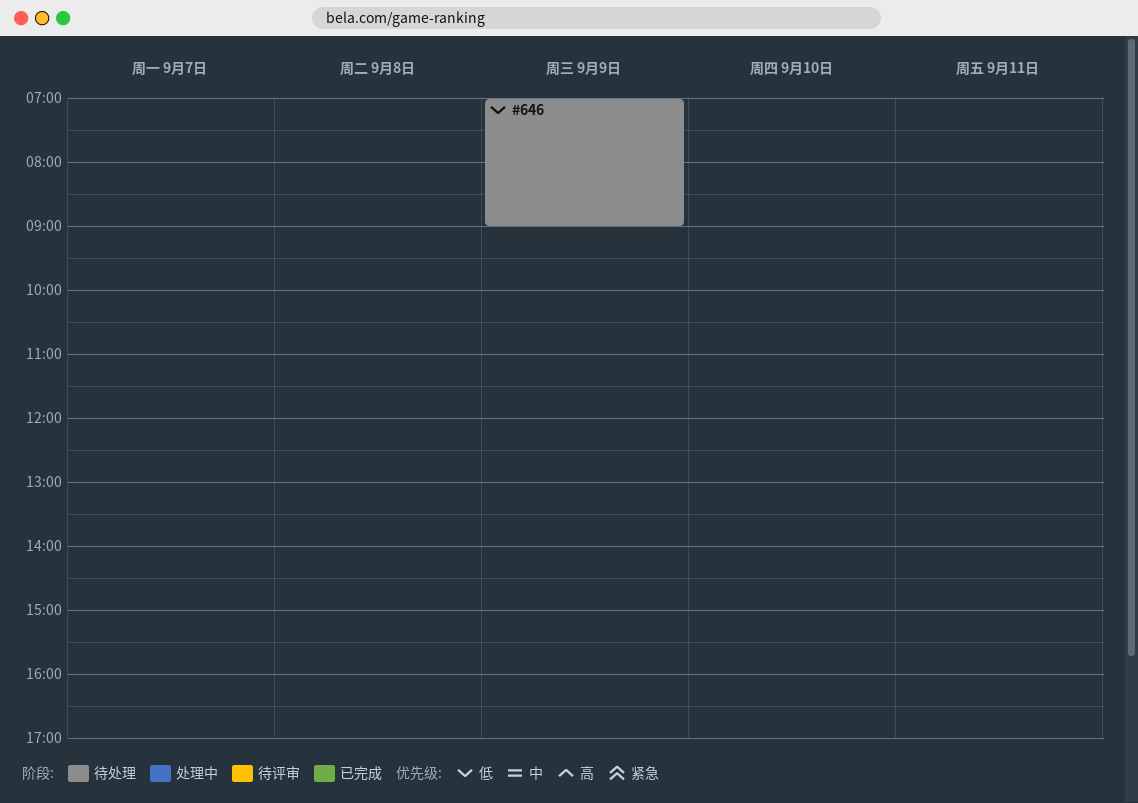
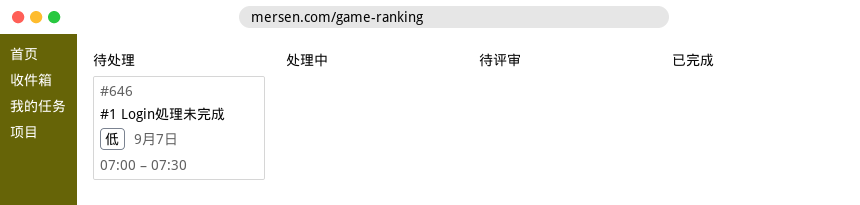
#646, day: Sep 9 -> Sep 7
#646, ends: 09:00 -> 07:30

